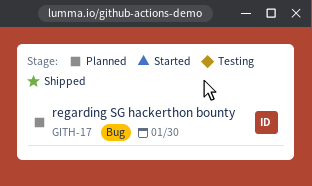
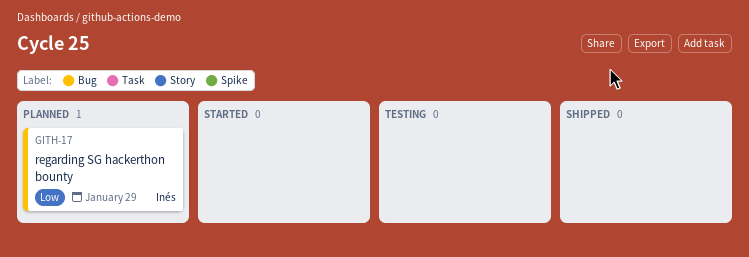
GITH-17, due: Jan 30 -> Jan 29

